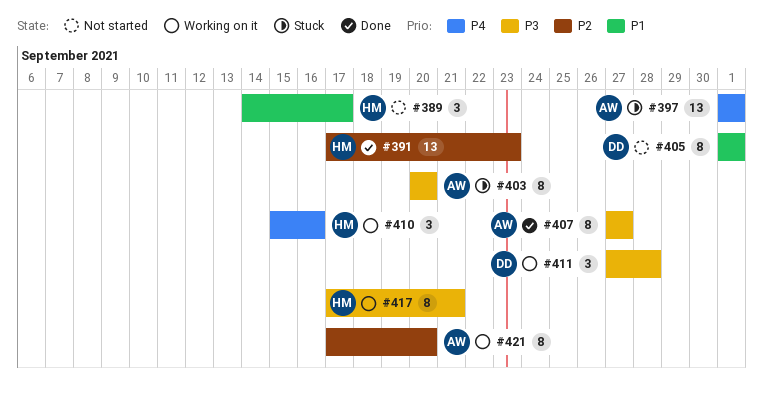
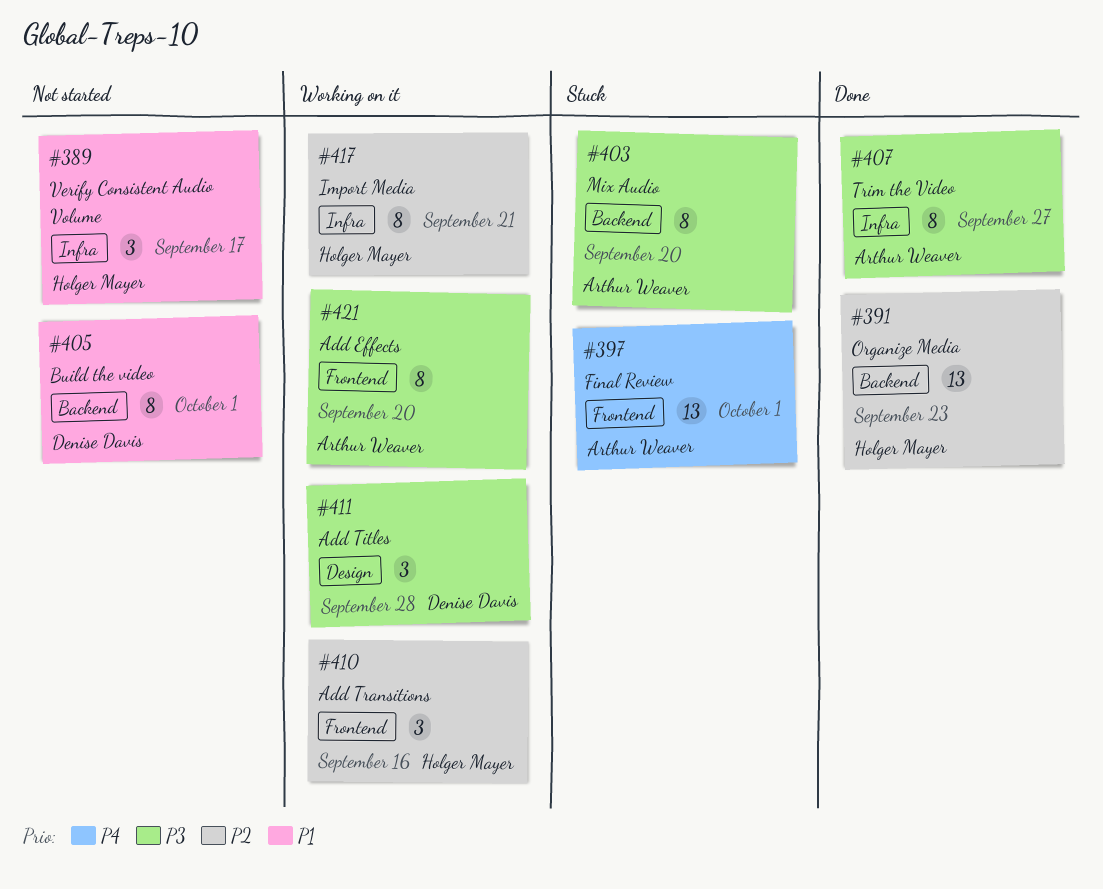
#410, priority: P4 -> P2
#417, priority: P3 -> P2
#421, priority: P2 -> P3

